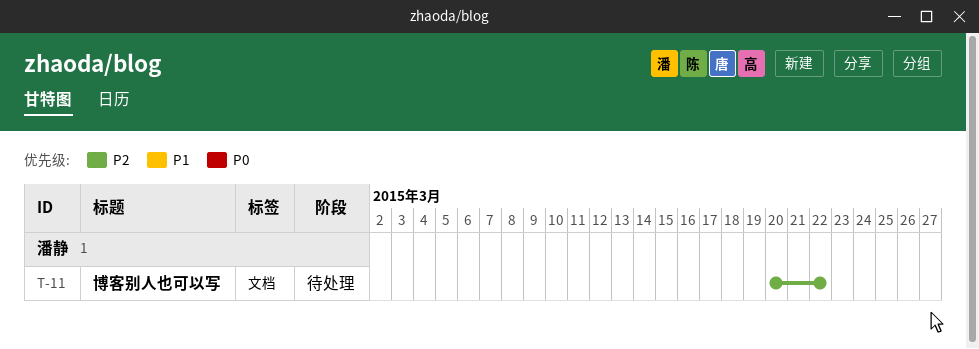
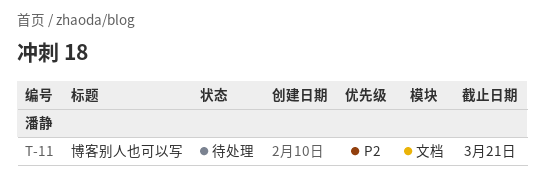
T-11, due: Mar 22 -> Mar 21

